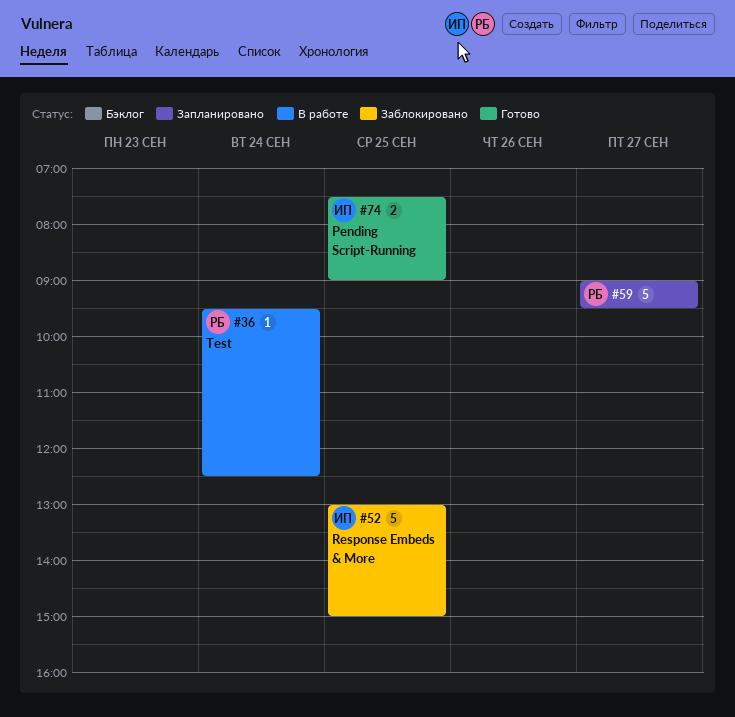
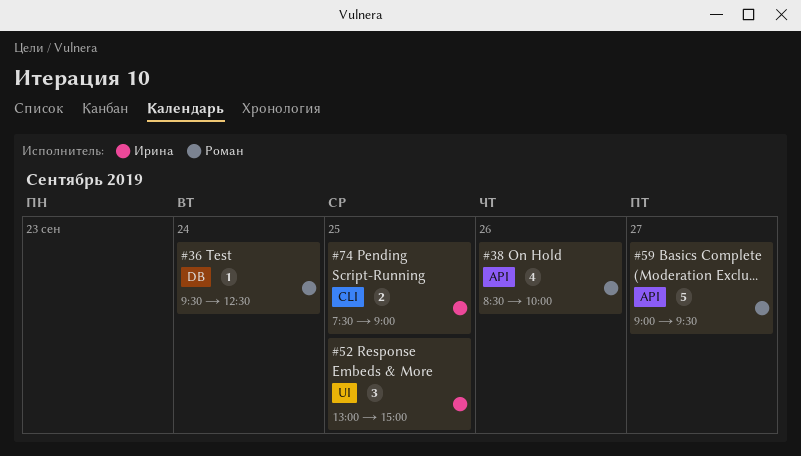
#38: none -> present
#52, estimate: 5 -> 3

